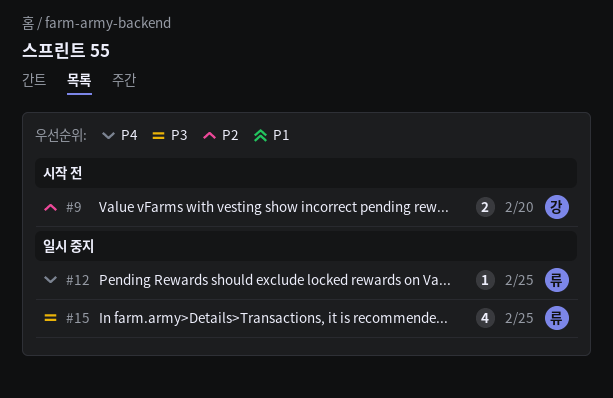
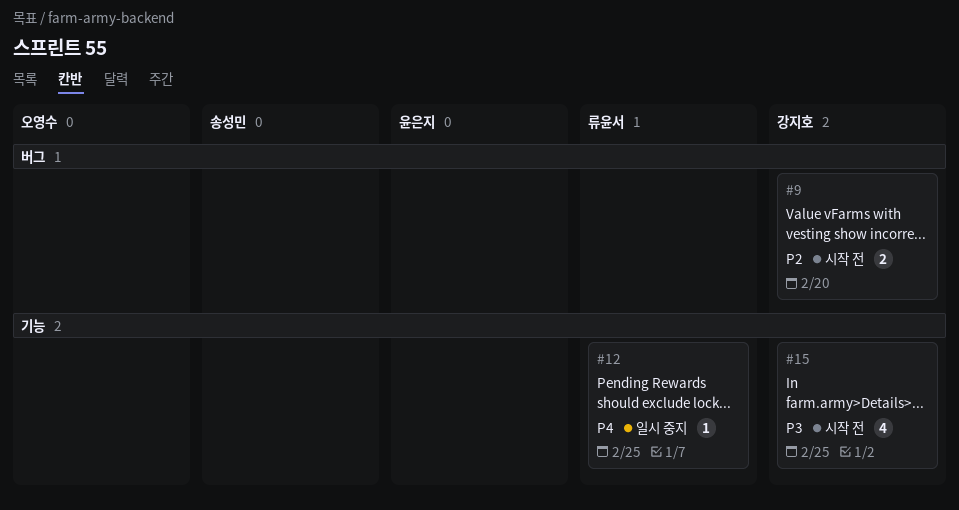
#15, status: 일시 중지 -> 시작 전
#15, owner: 류윤서 -> 강지호

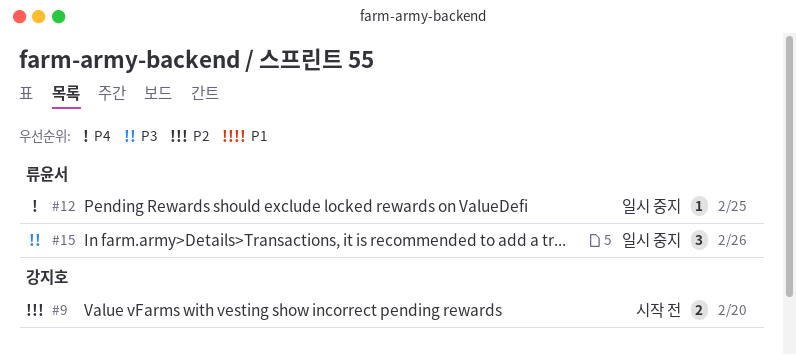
#15, status: 시작 전 -> 일시 중지
#15, owner: 강지호 -> 류윤서
#15, estimate: 4 -> 3
#15, due: Feb 25 -> Feb 26

